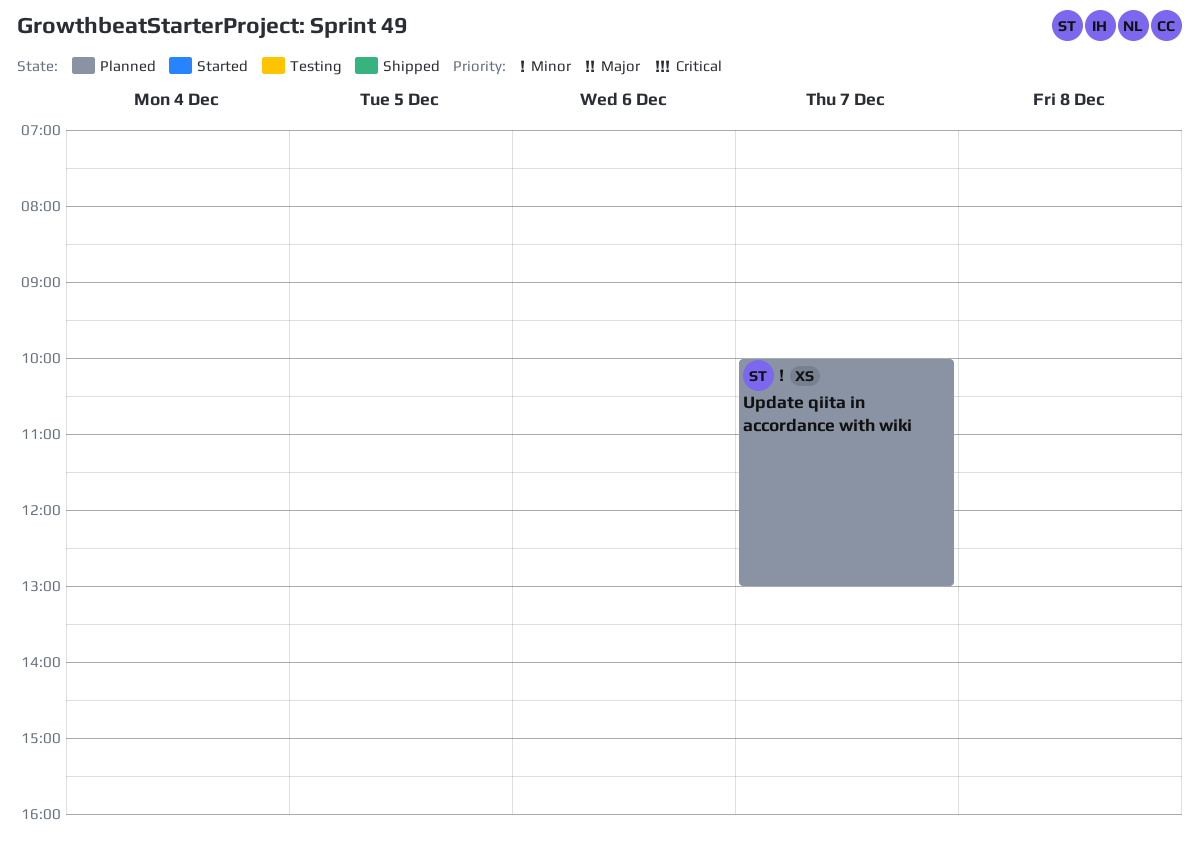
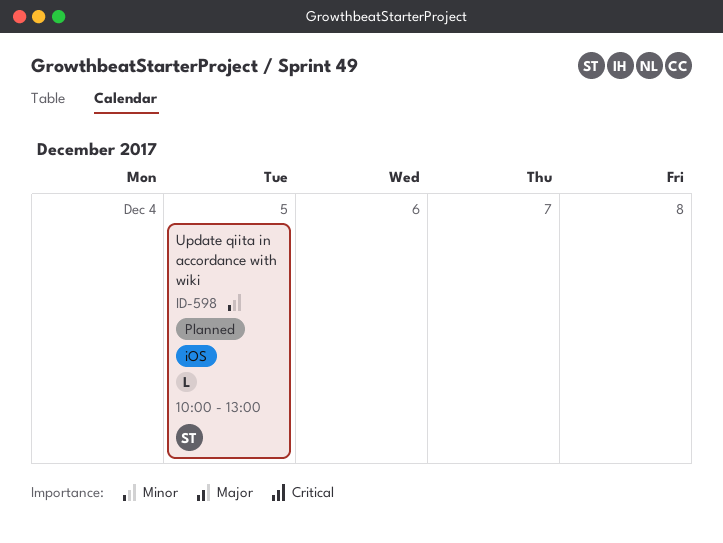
Update qiita in accordance with wiki, estimate: XS -> L
Update qiita in accordance with wiki, day: Dec 7 -> Dec 5

